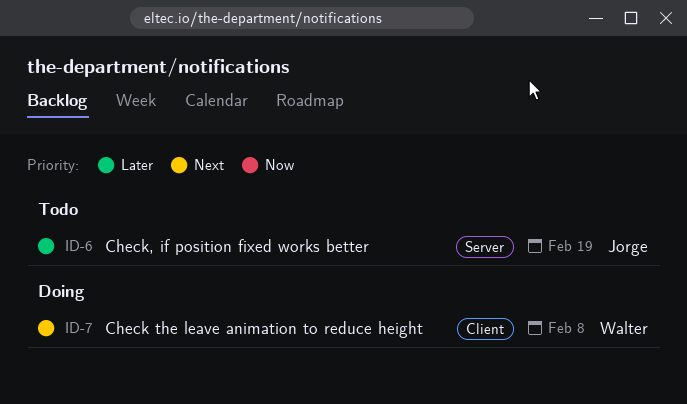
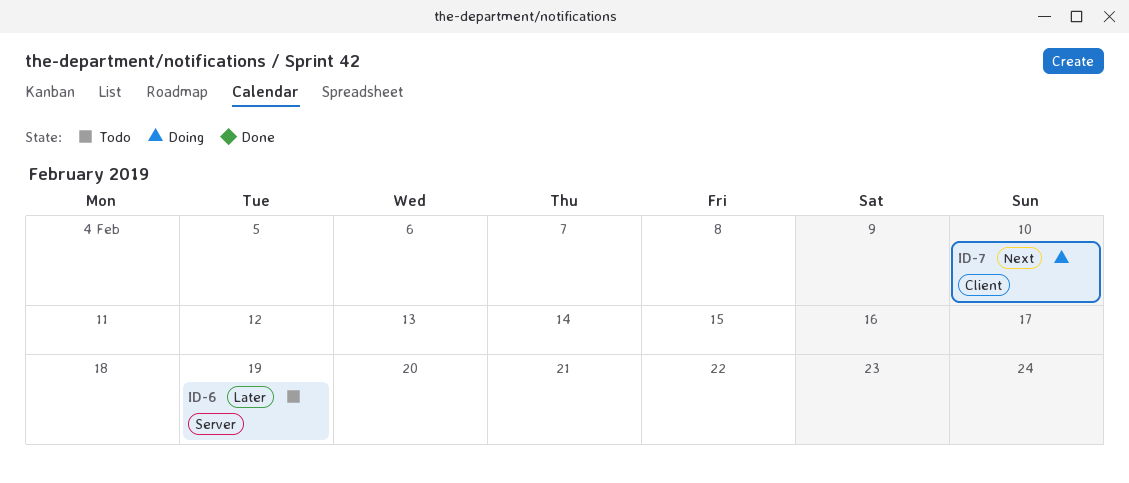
ID-7, due: Feb 8 -> Feb 10

